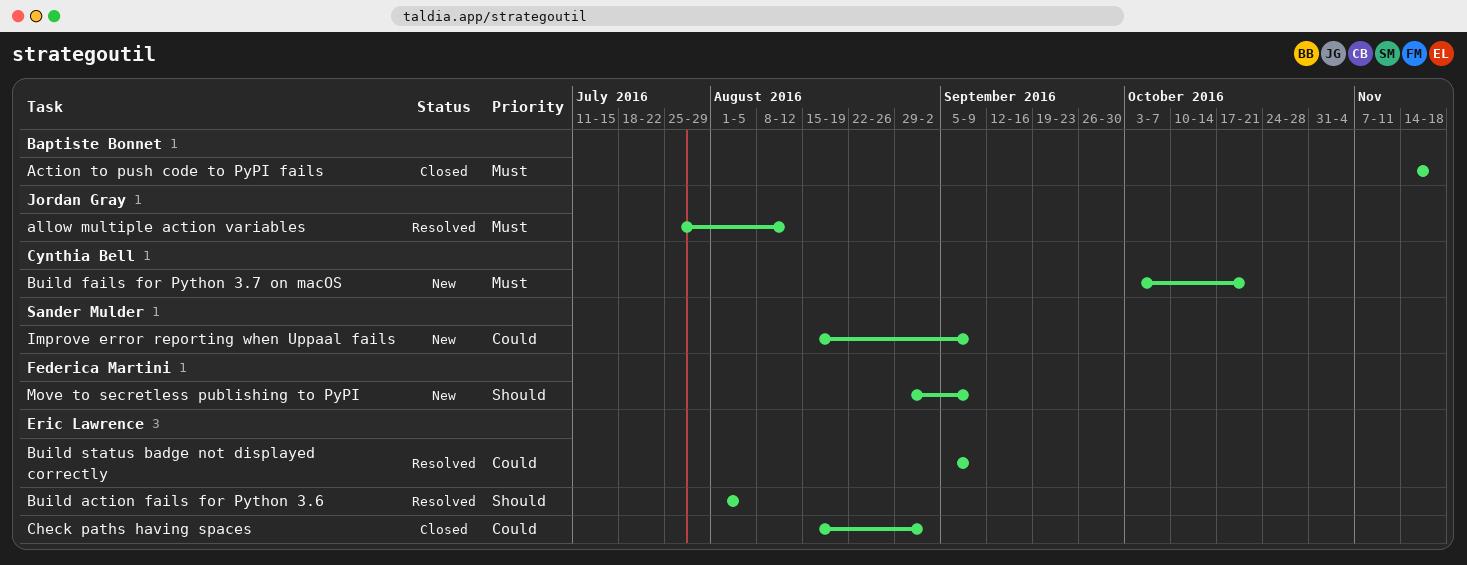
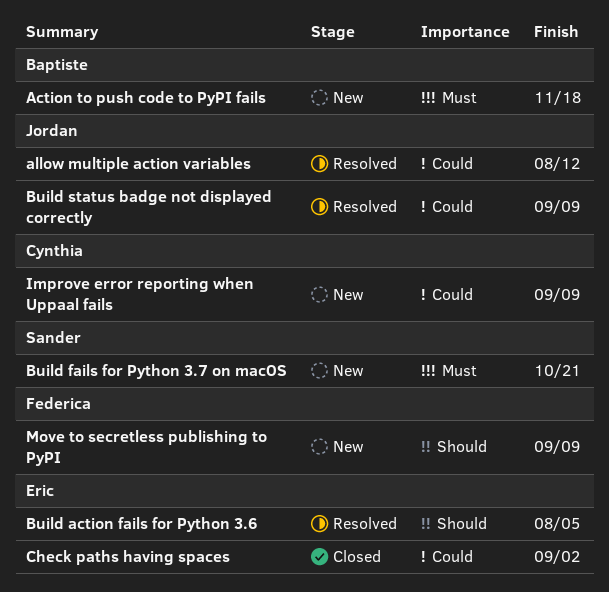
Action to push code to PyPI fails, status: Closed -> New
allow multiple action variables, priority: Must -> Could
Build fails for Python 3.7 on macOS, owner: Cynthia Bell -> Sander Mulder
Build status badge not displayed correctly, owner: Eric Lawrence -> Jordan Gray
Improve error reporting when Uppaal fails, owner: Sander Mulder -> Cynthia Bell

